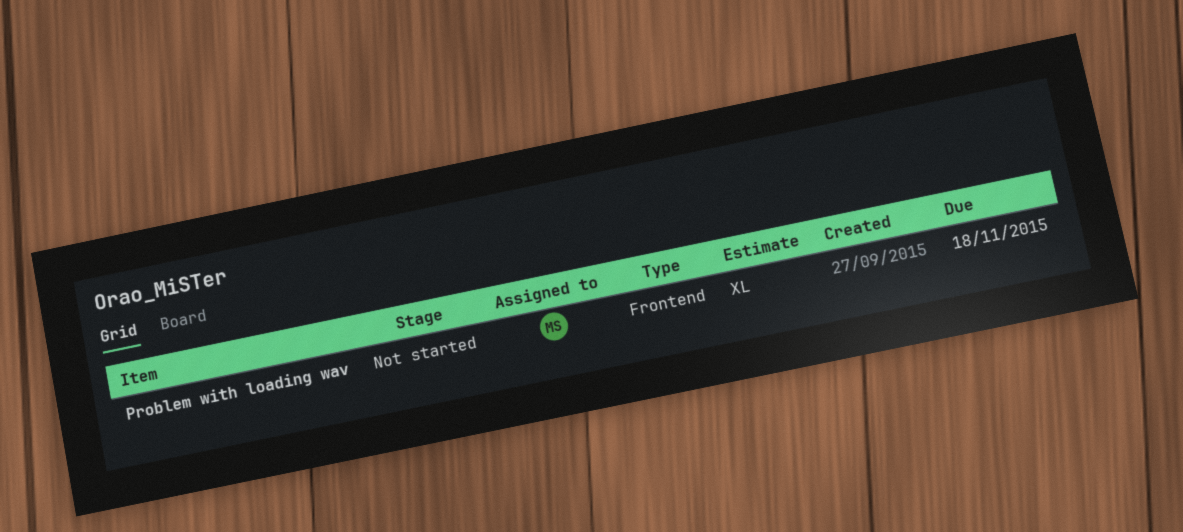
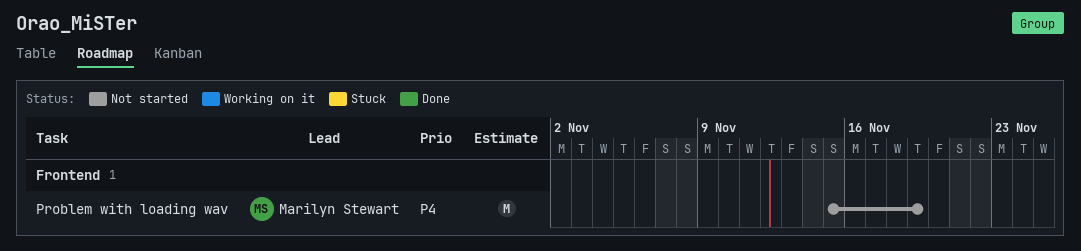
Problem with loading wav, estimate: XL -> M
Problem with loading wav, due: Nov 18 -> Nov 19

